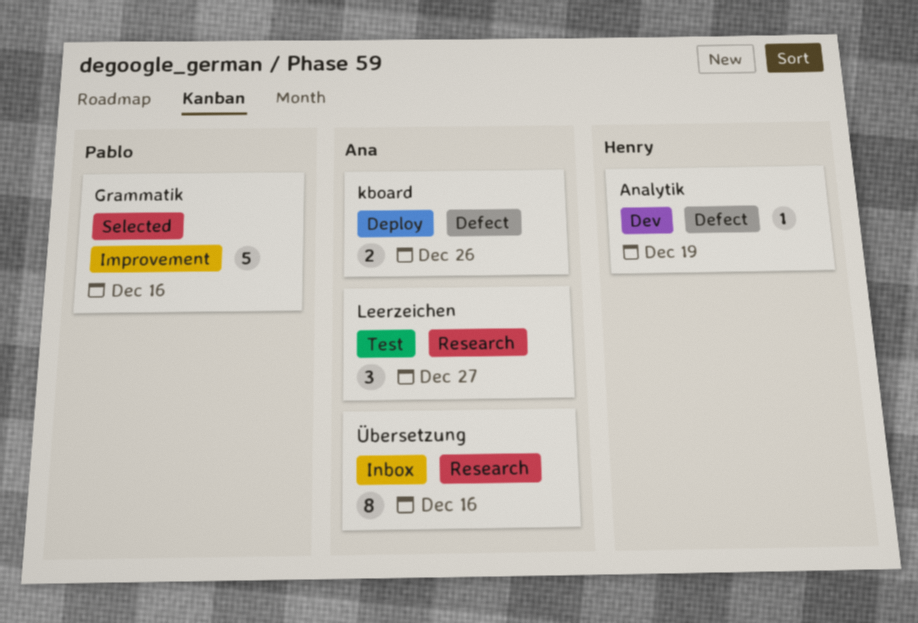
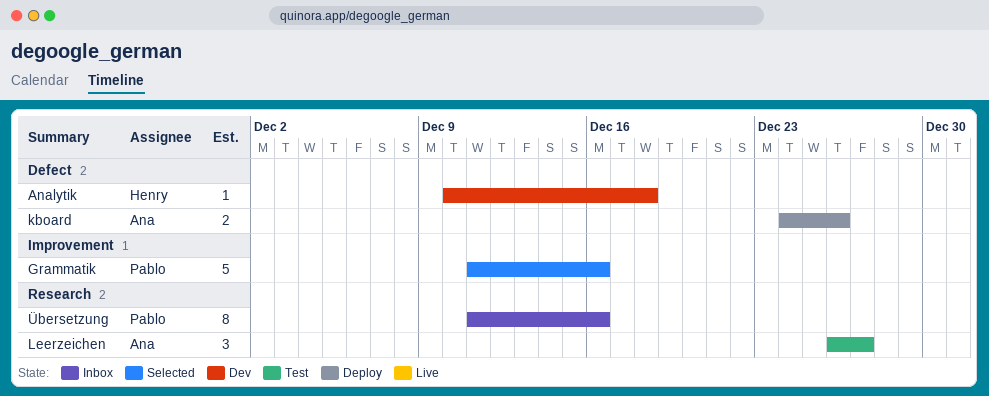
Analytik, due: Dec 19 -> Dec 18
Übersetzung, owner: Ana -> Pablo

